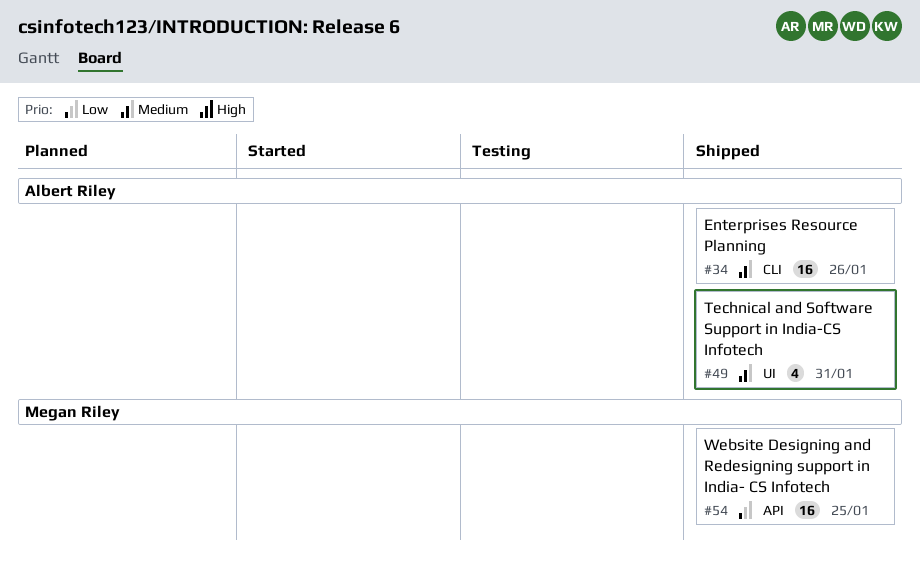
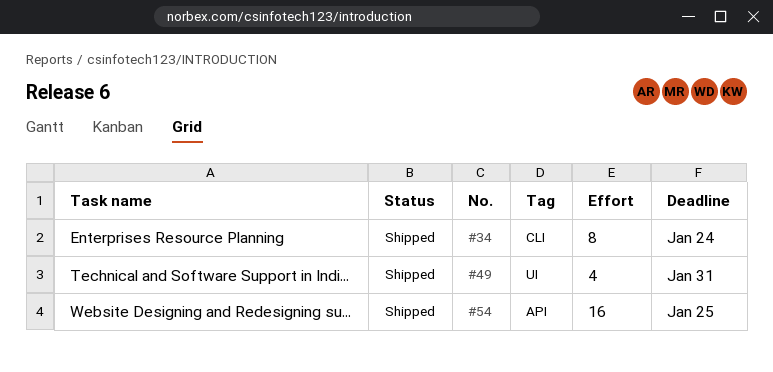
#34, estimate: 16 -> 8
#34, due: Jan 26 -> Jan 24

